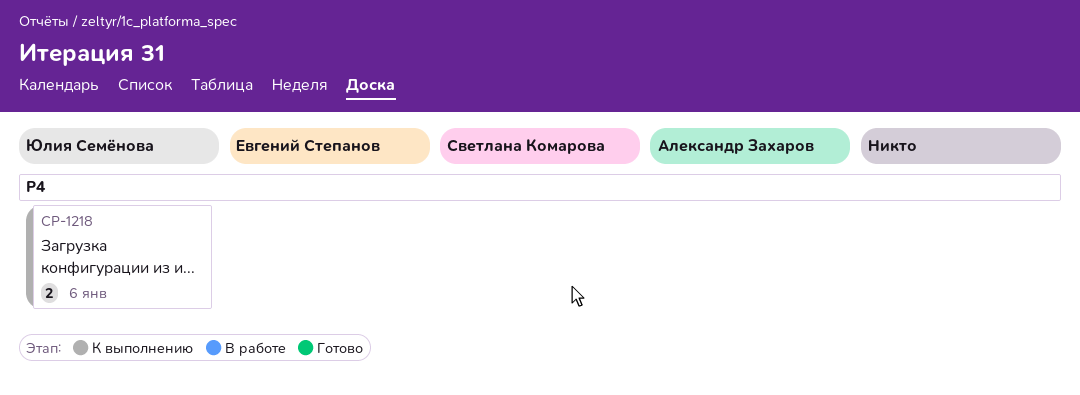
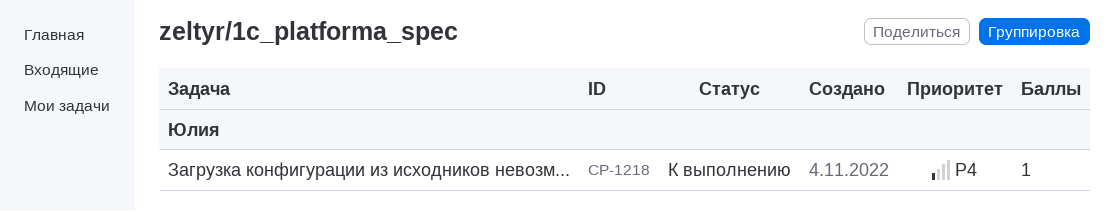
CP-1218, estimate: 2 -> 1

